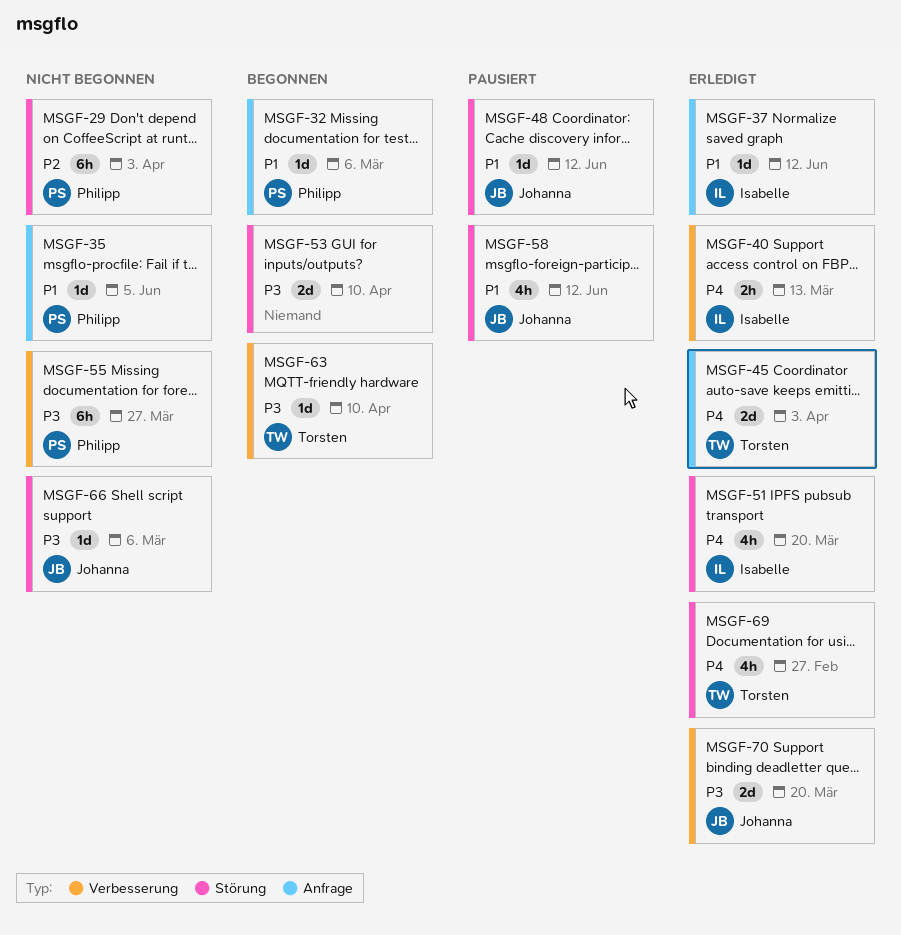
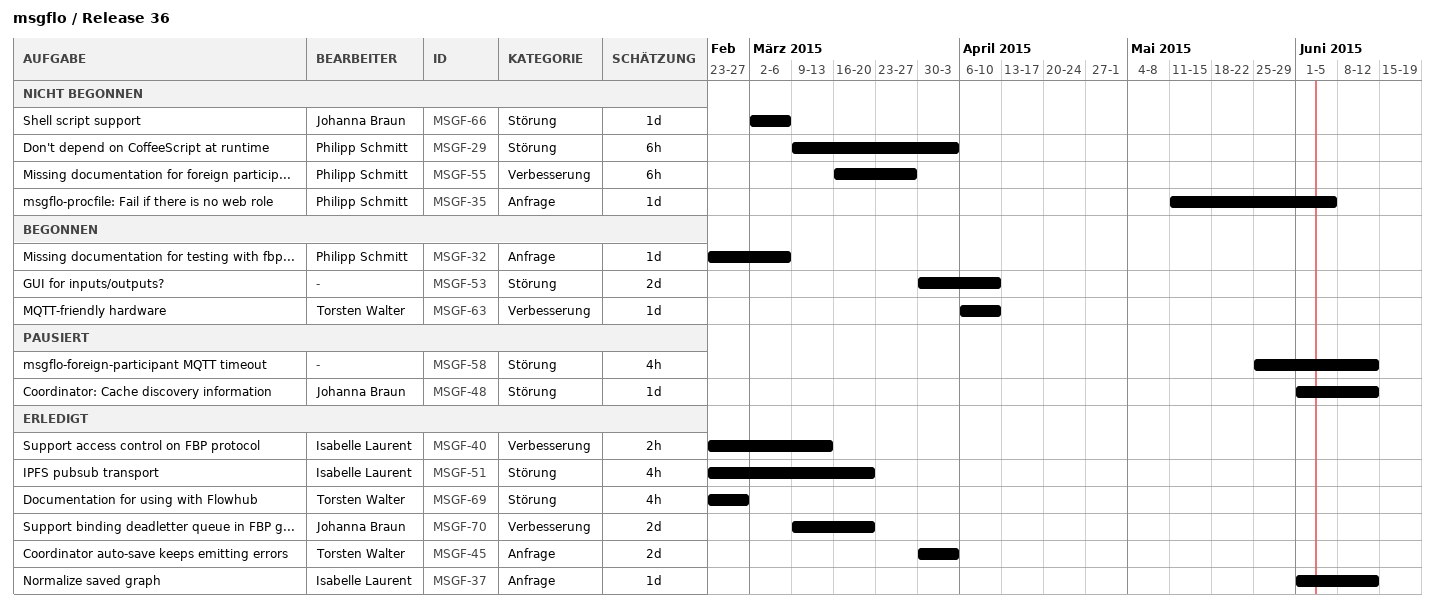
MSGF-58, owner: Johanna Braun -> none

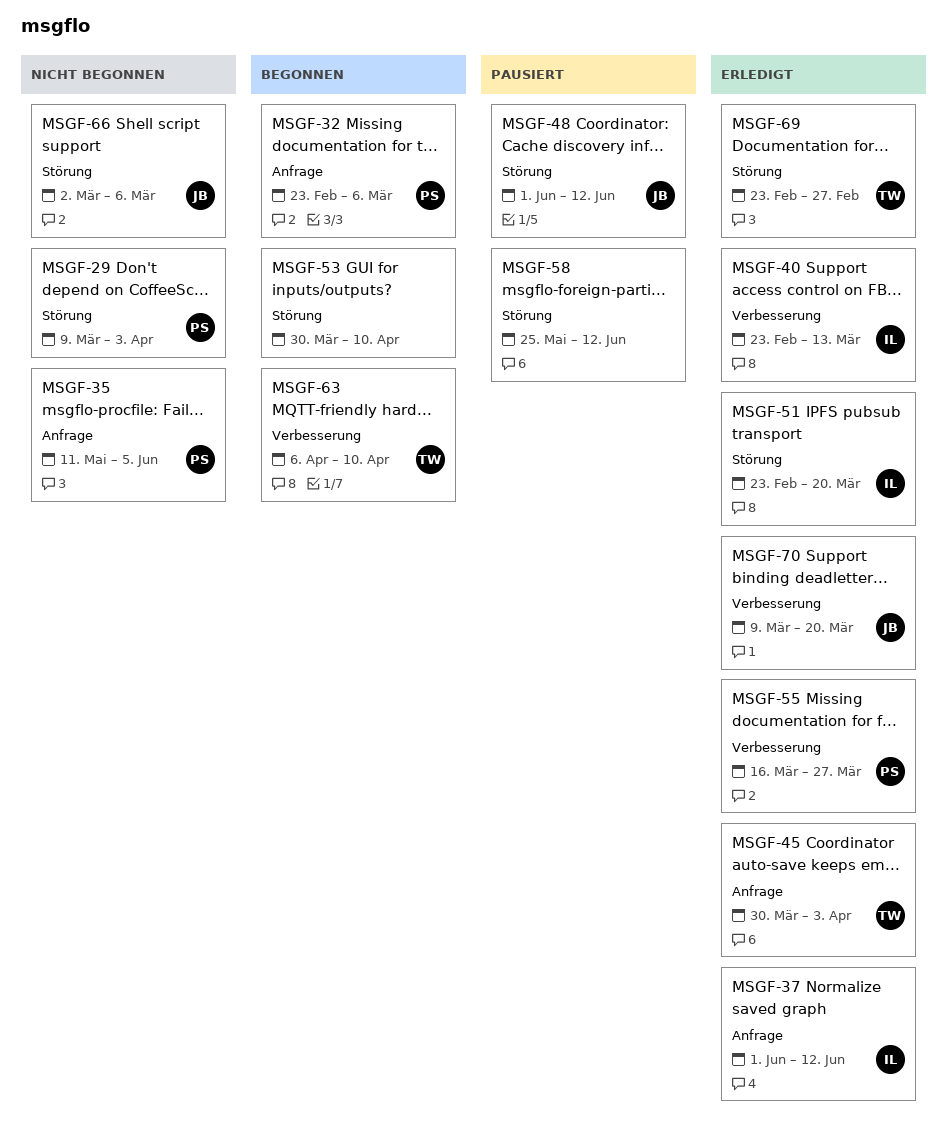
MSGF-55, status: Nicht begonnen -> Erledigt

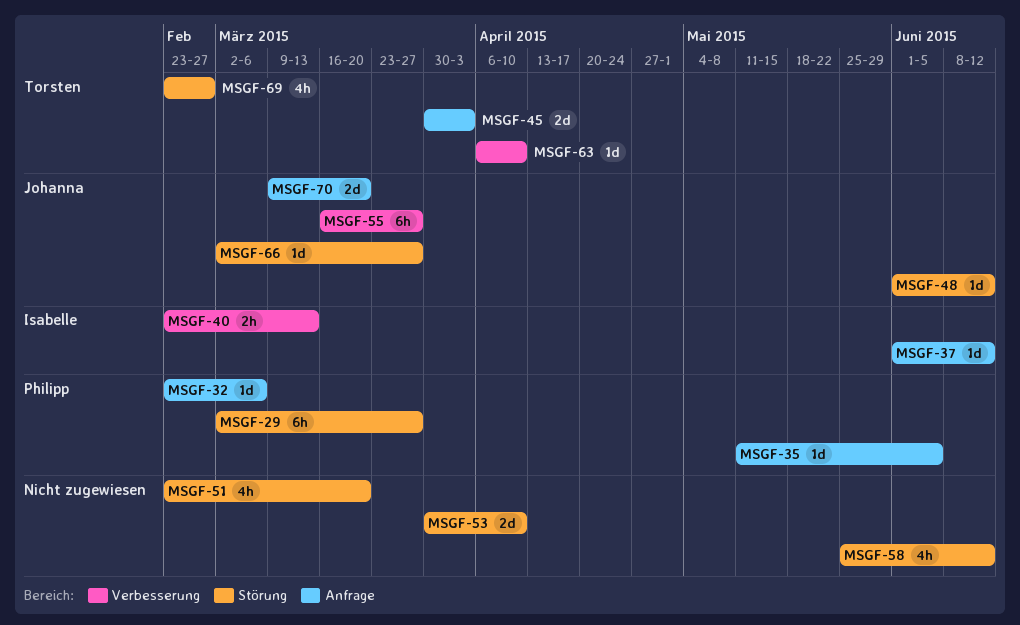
MSGF-29, start: Mar 9 -> Mar 2
MSGF-29, due: Apr 3 -> Mar 27
MSGF-51, owner: Isabelle -> none
MSGF-55, owner: Philipp -> Johanna
MSGF-66, due: Mar 6 -> Mar 27
MSGF-70, label: Verbesserung -> Anfrage

